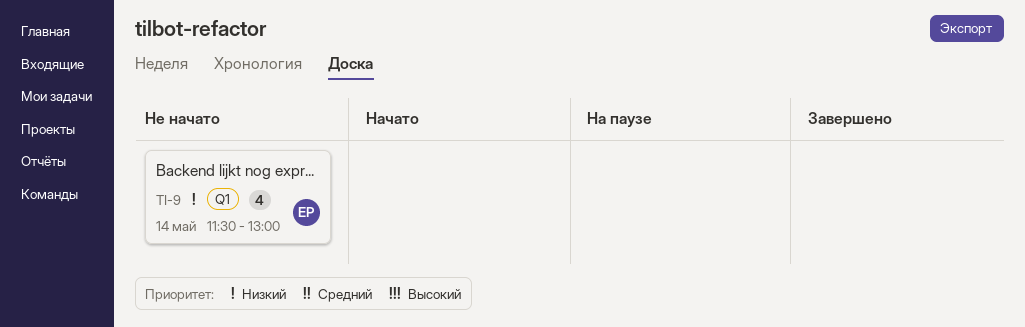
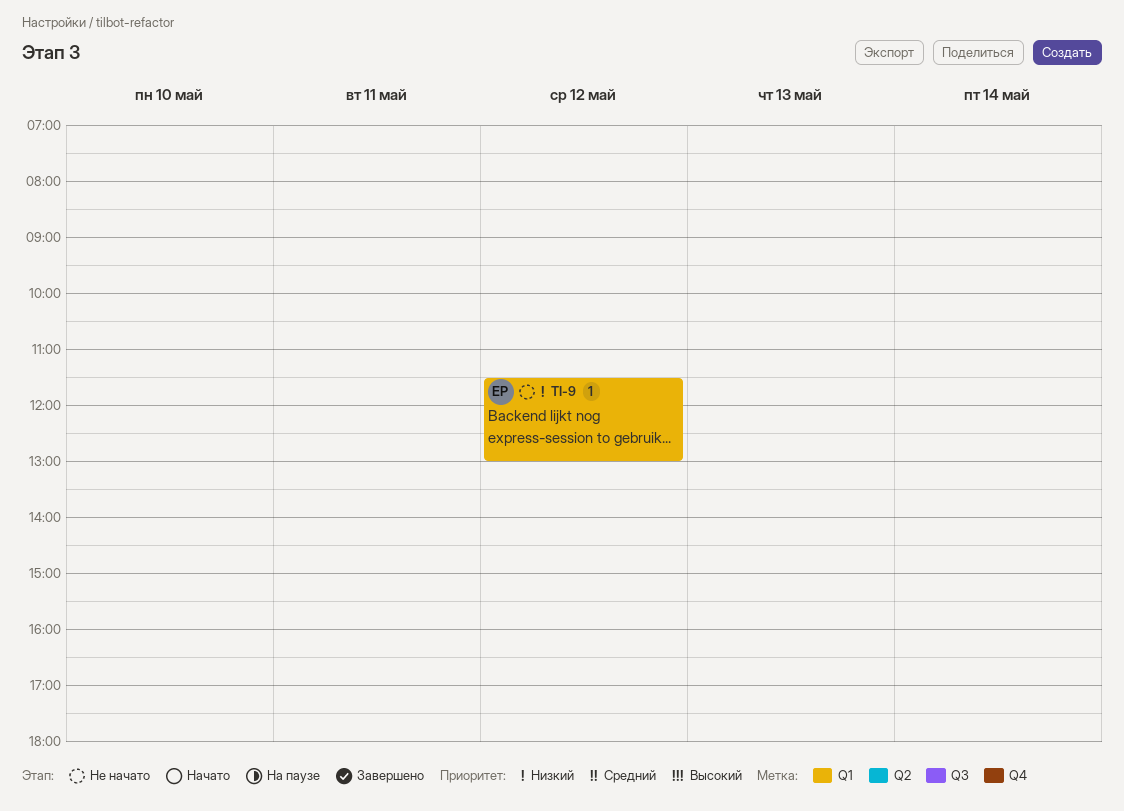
TI-9, estimate: 4 -> 1
TI-9, day: May 14 -> May 12

